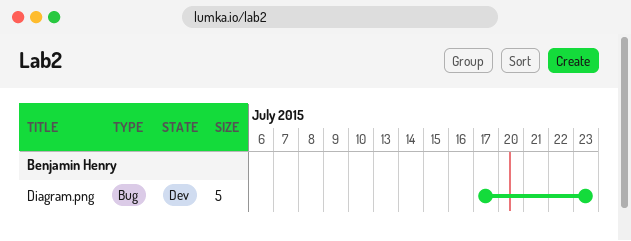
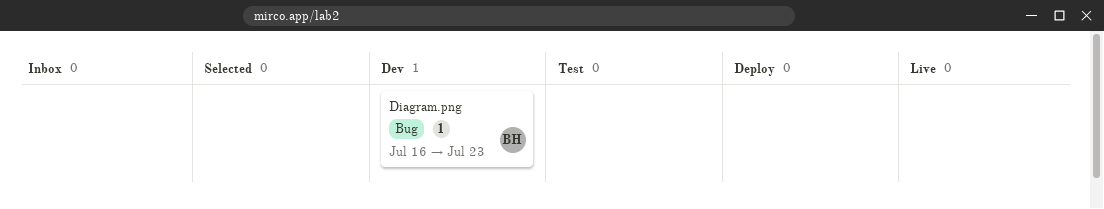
Diagram.png, estimate: 5 -> 1
Diagram.png, start: Jul 17 -> Jul 16

